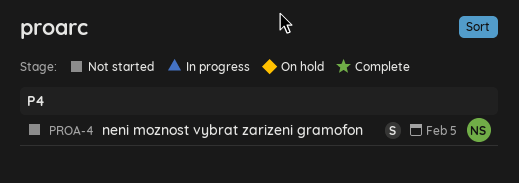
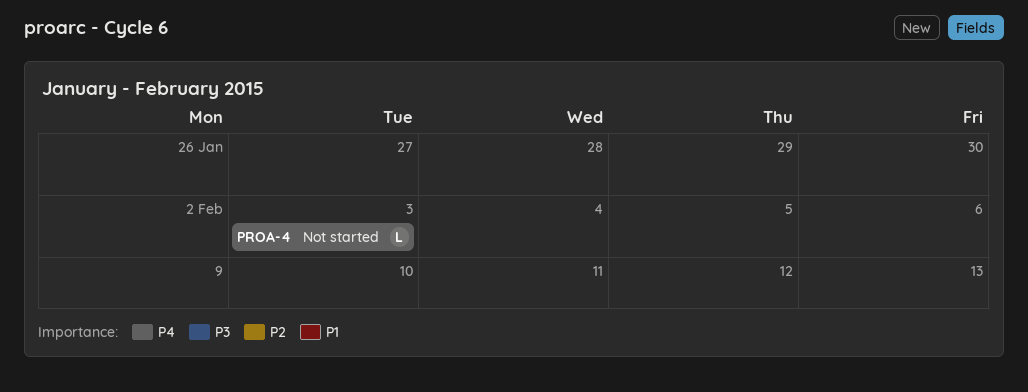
PROA-4, estimate: S -> L
PROA-4, due: Feb 5 -> Feb 3

